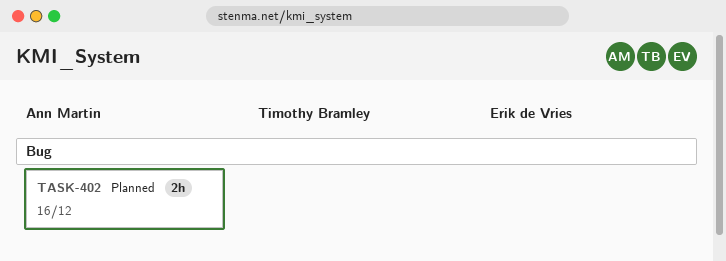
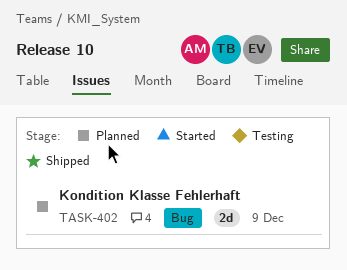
TASK-402, estimate: 2h -> 2d
TASK-402, due: Dec 16 -> Dec 9

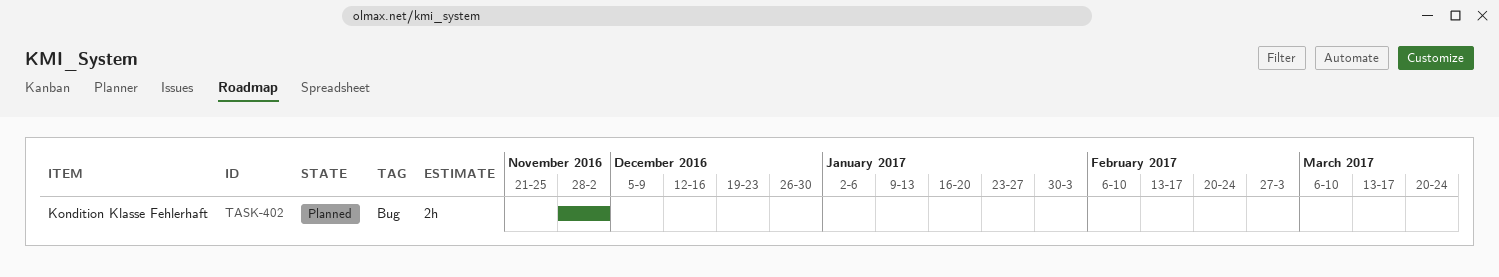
TASK-402, estimate: 2d -> 2h
TASK-402, due: Dec 9 -> Dec 2

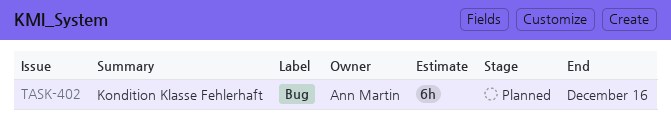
TASK-402, estimate: 2h -> 6h
TASK-402, due: Dec 2 -> Dec 16

